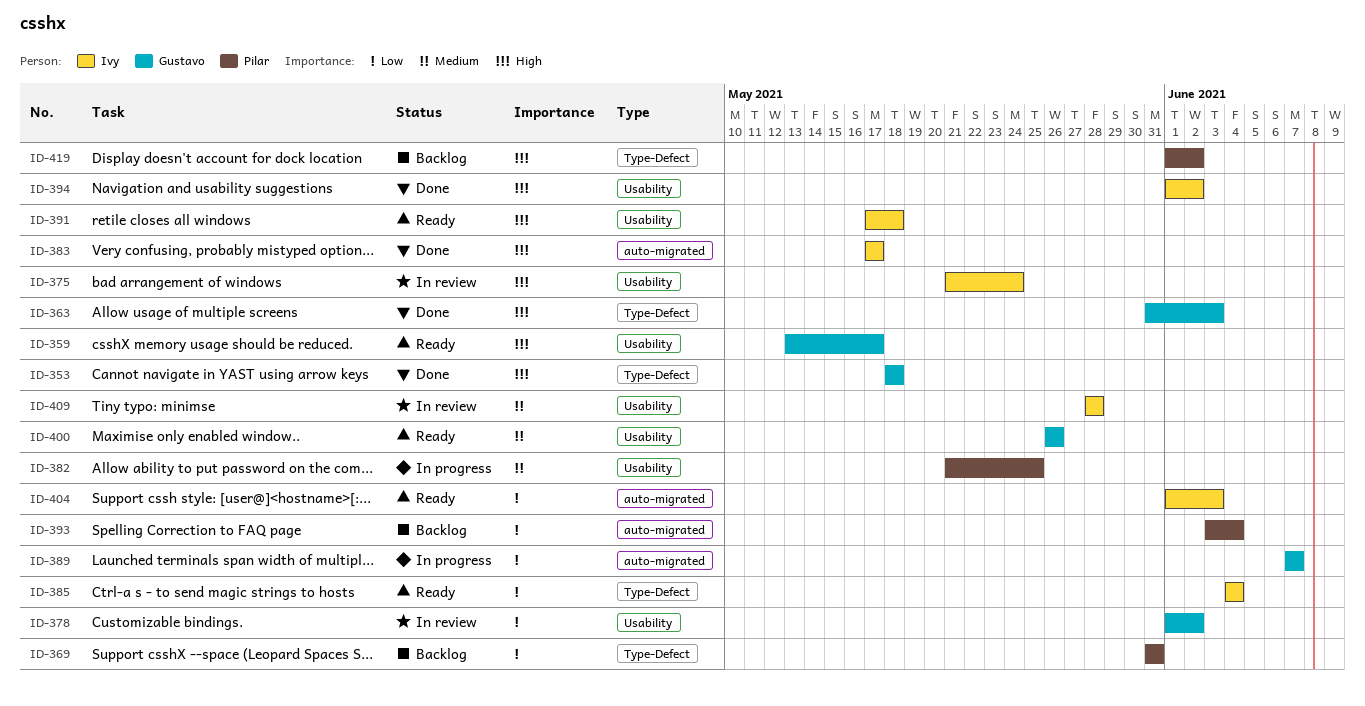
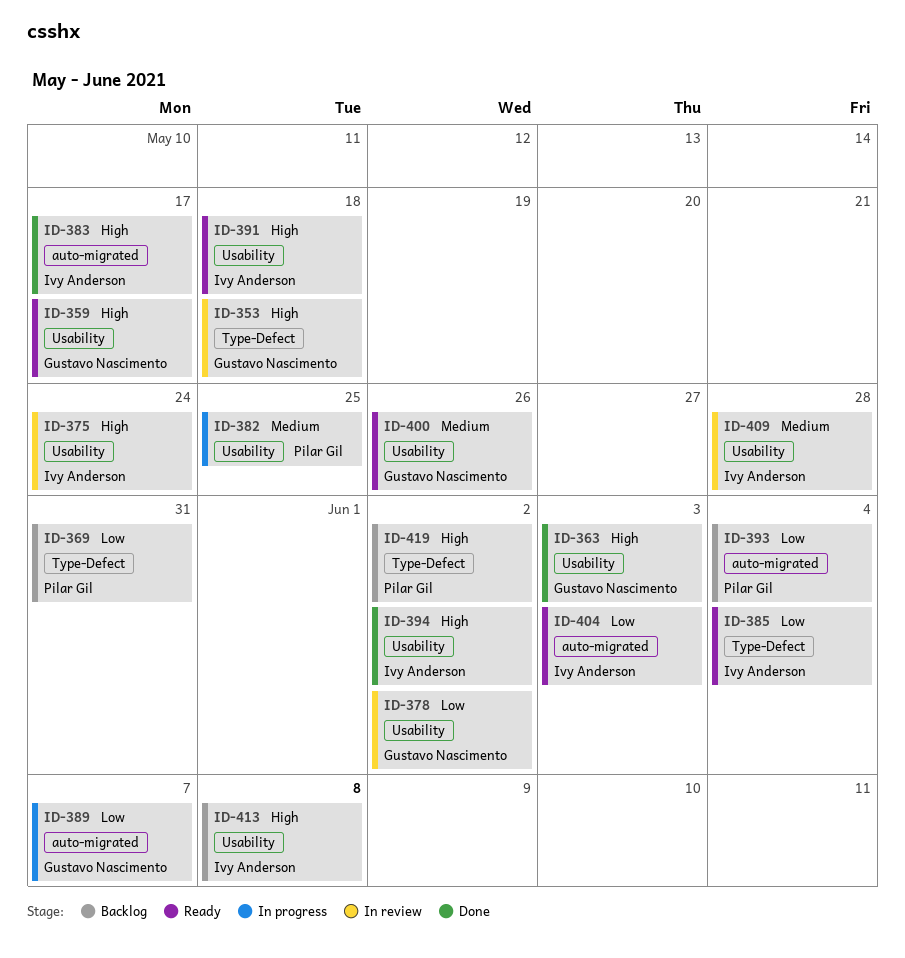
ID-353, status: Done -> In review
ID-363, label: Type-Defect -> Usability
ID-413: none -> present

